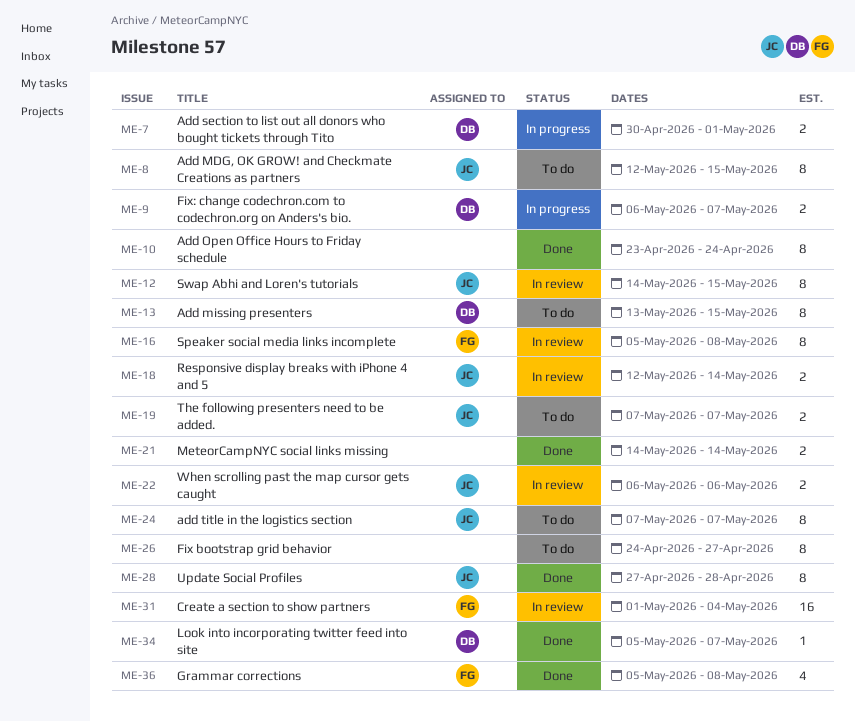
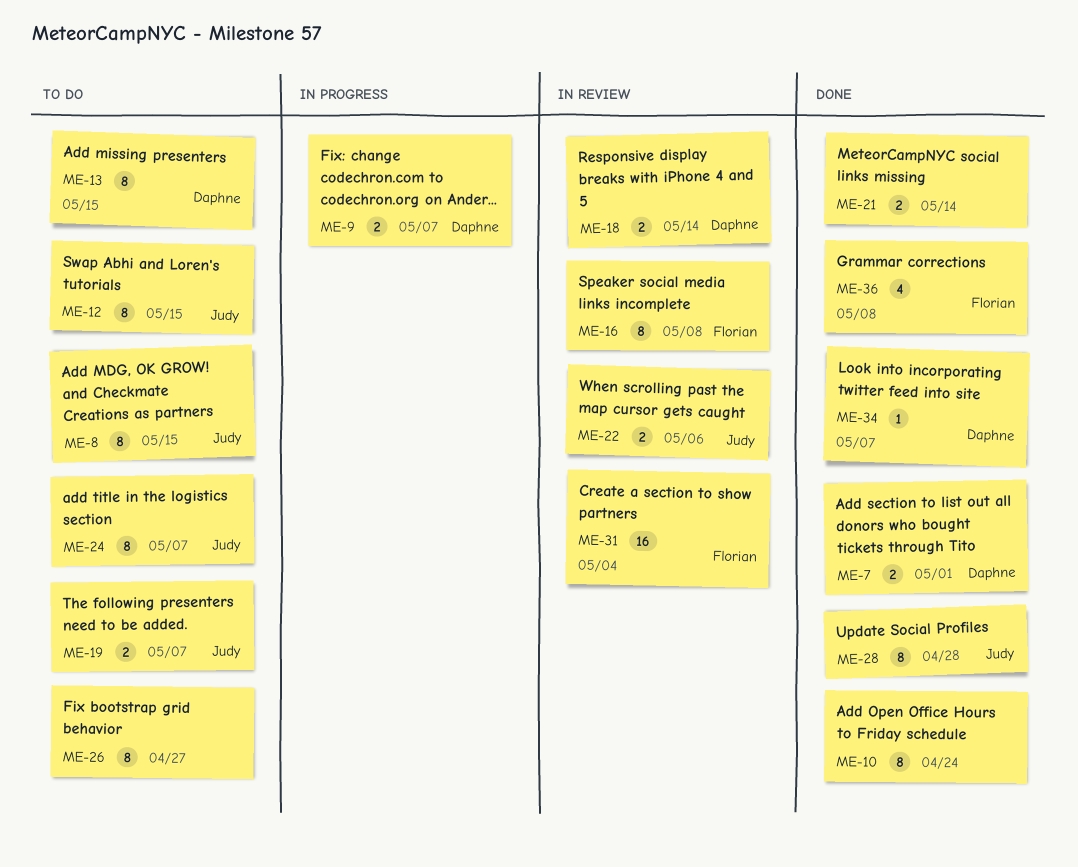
ME-7, status: In progress -> Done
ME-12, status: In review -> To do
ME-18, owner: Judy -> Daphne

